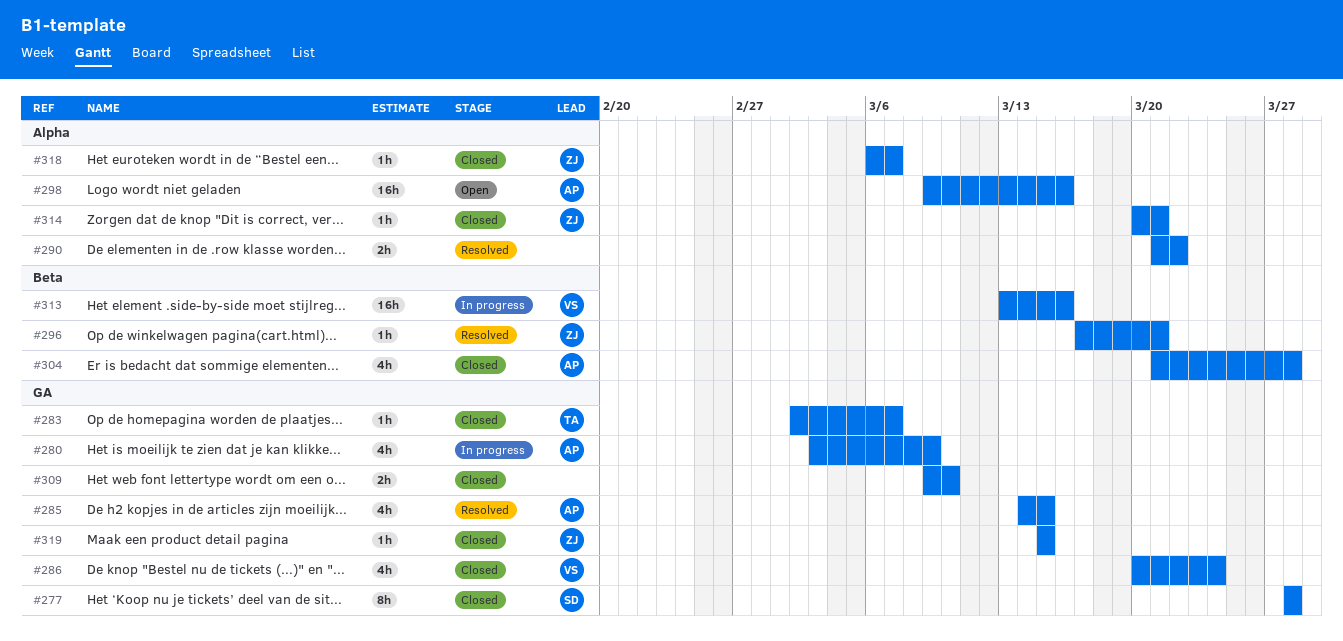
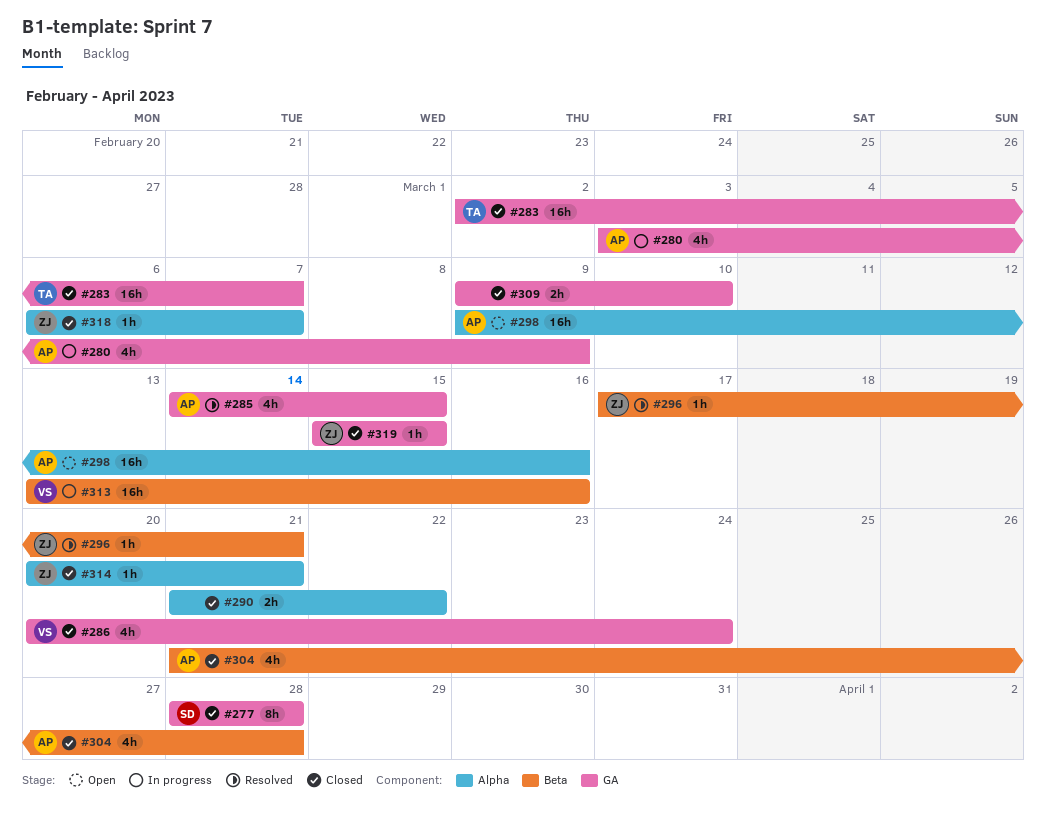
#283, estimate: 1h -> 16h
#290, status: Resolved -> Closed

